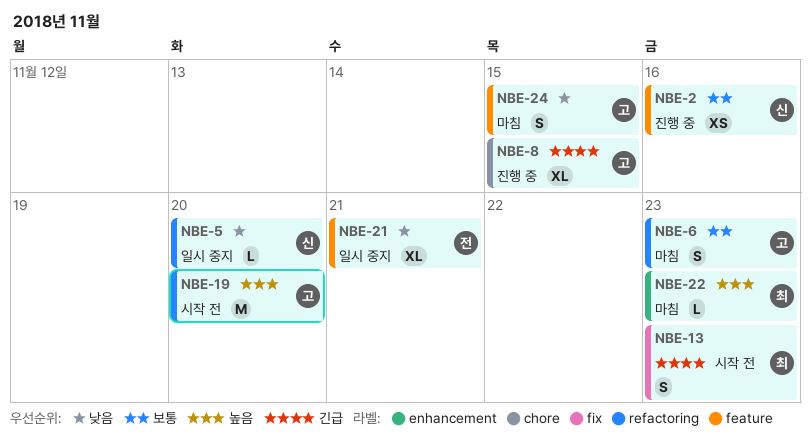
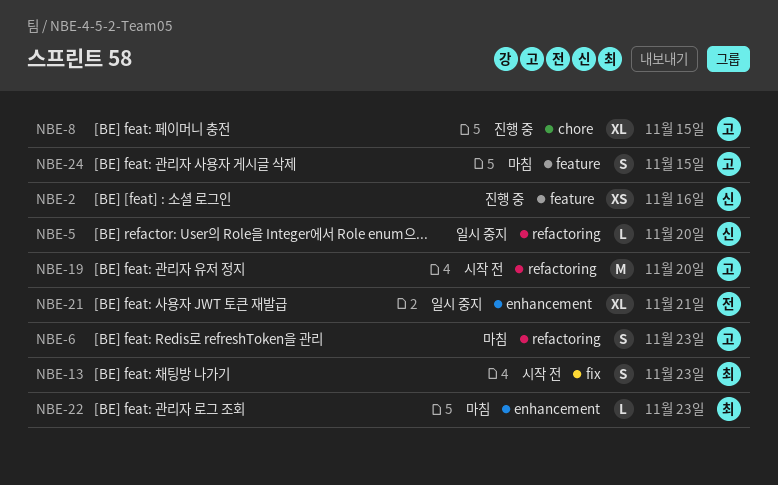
NBE-21, label: feature -> enhancement

